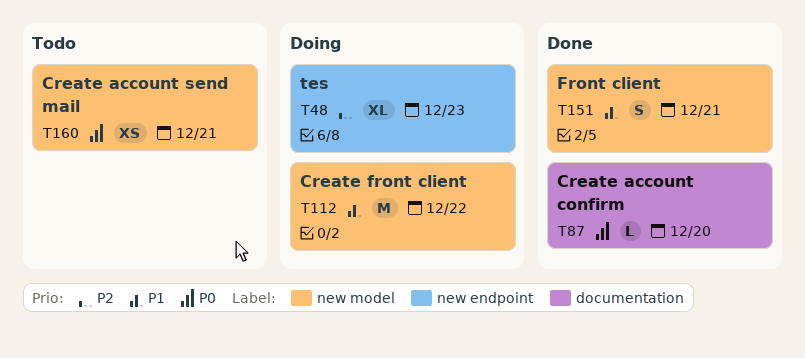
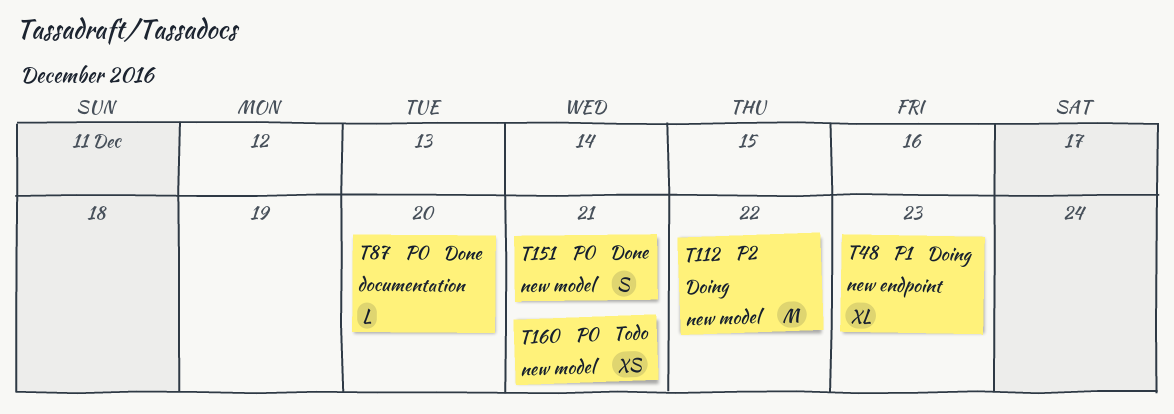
T48, priority: P2 -> P1
T112, priority: P1 -> P2
T151, priority: P1 -> P0

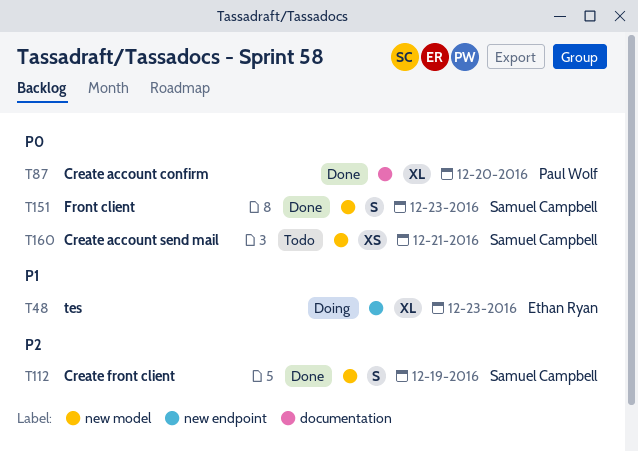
T87, estimate: L -> XL
T112, status: Doing -> Done
T112, estimate: M -> S
T112, due: Dec 22 -> Dec 19
T151, due: Dec 21 -> Dec 23

